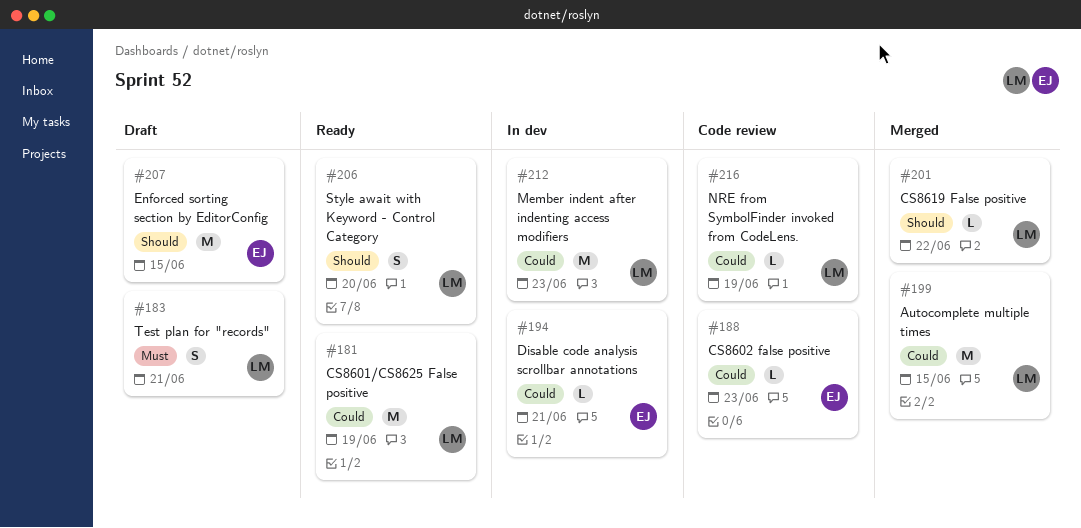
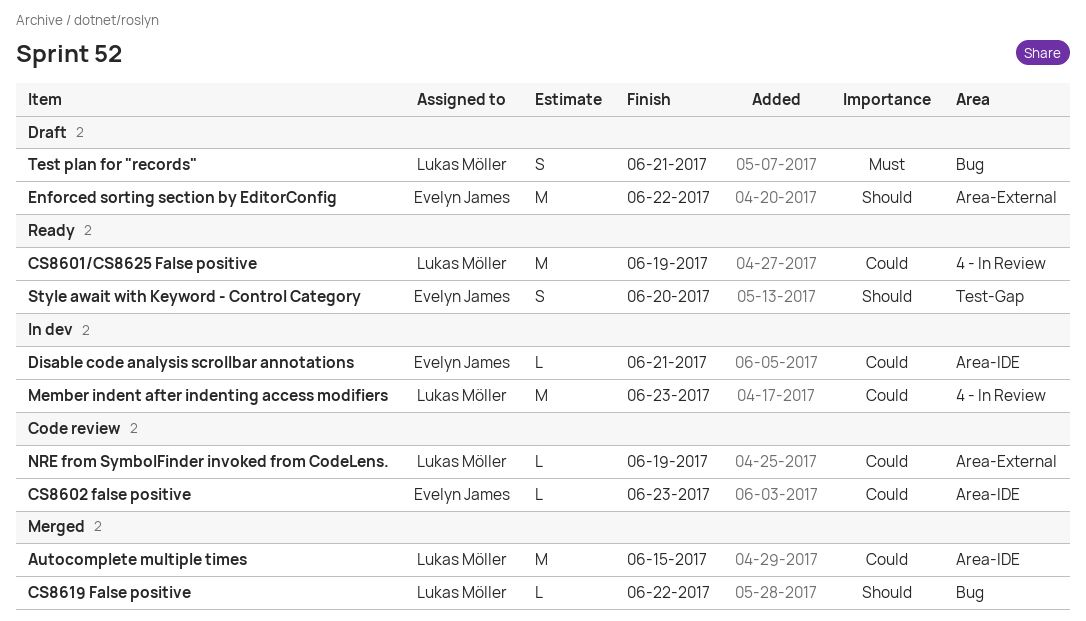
Enforced sorting section by EditorConfig, due: Jun 15 -> Jun 22
Style await with Keyword - Control Category, owner: Lukas Möller -> Evelyn James

